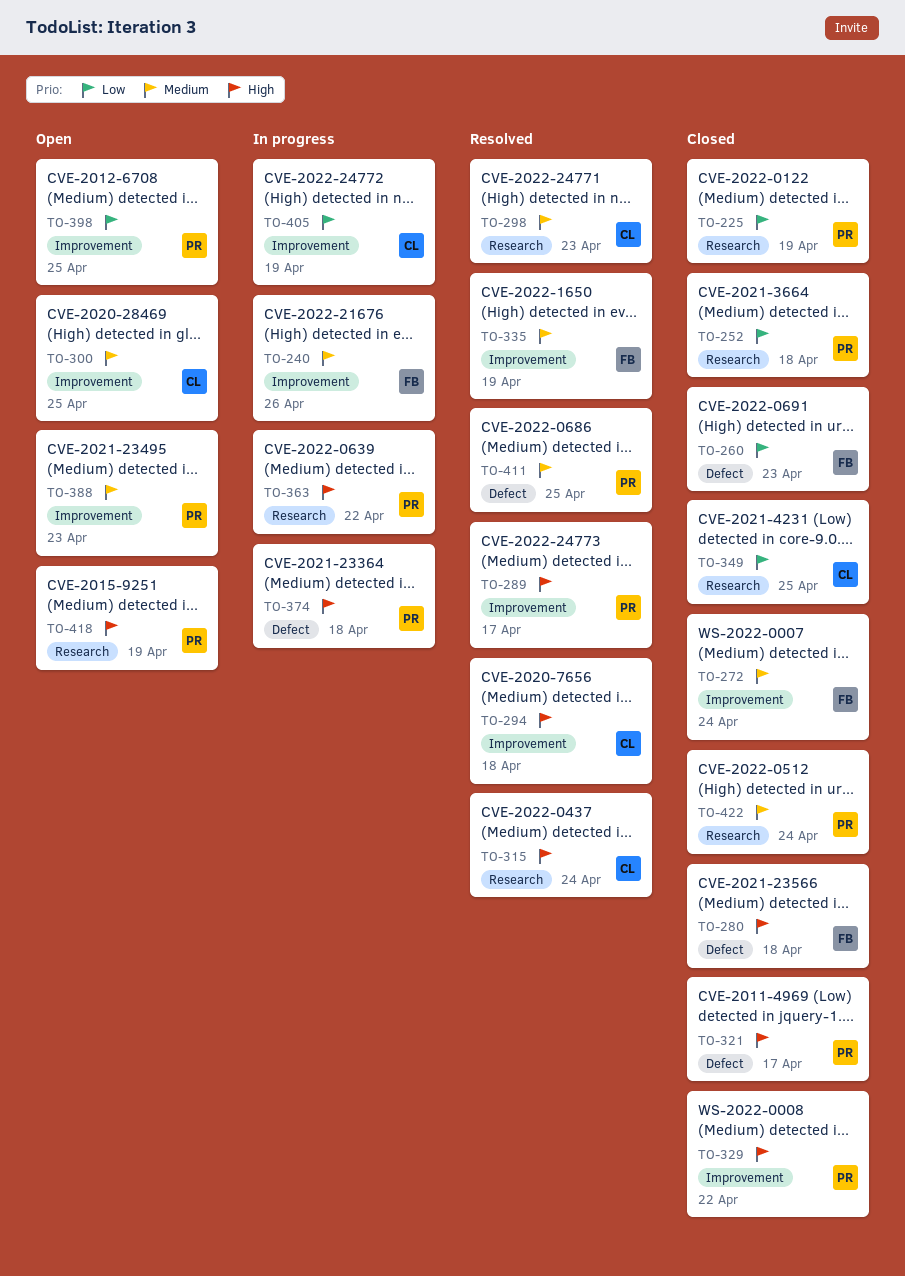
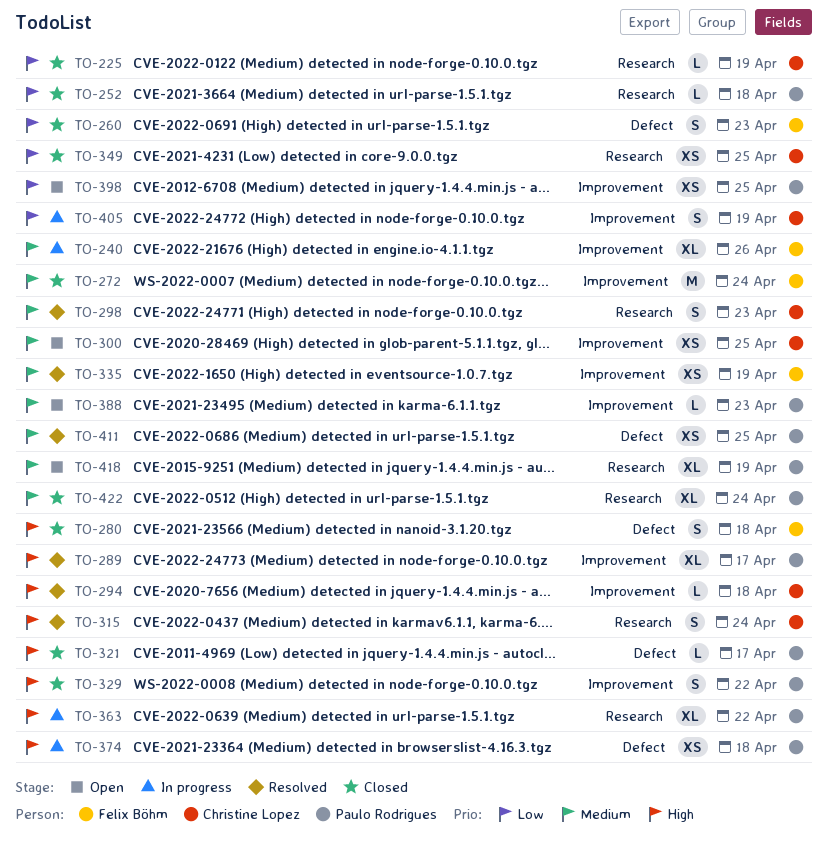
TO-225, owner: Paulo Rodrigues -> Christine Lopez
TO-418, priority: High -> Medium

